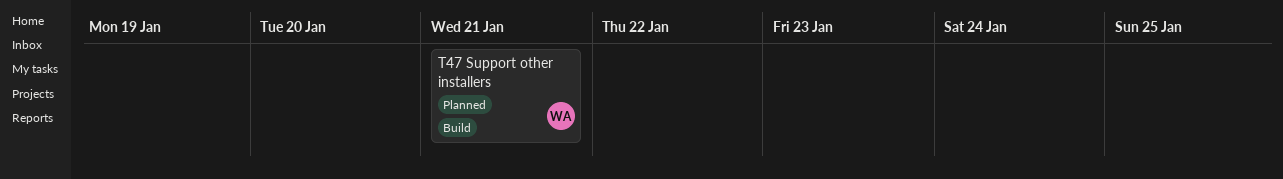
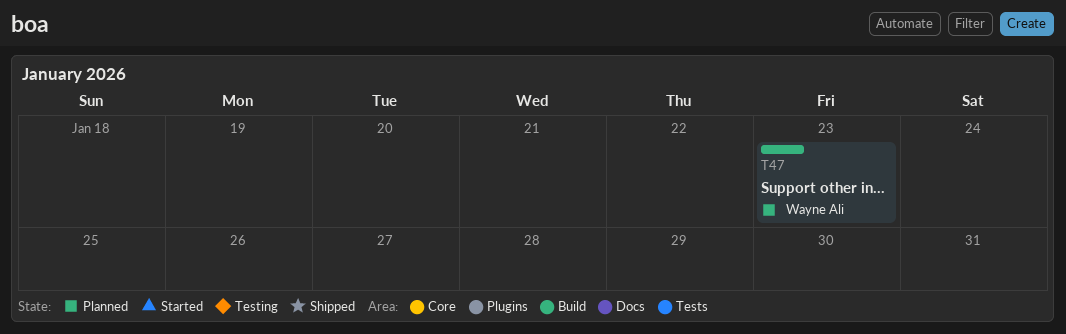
T47, due: Jan 21 -> Jan 23

